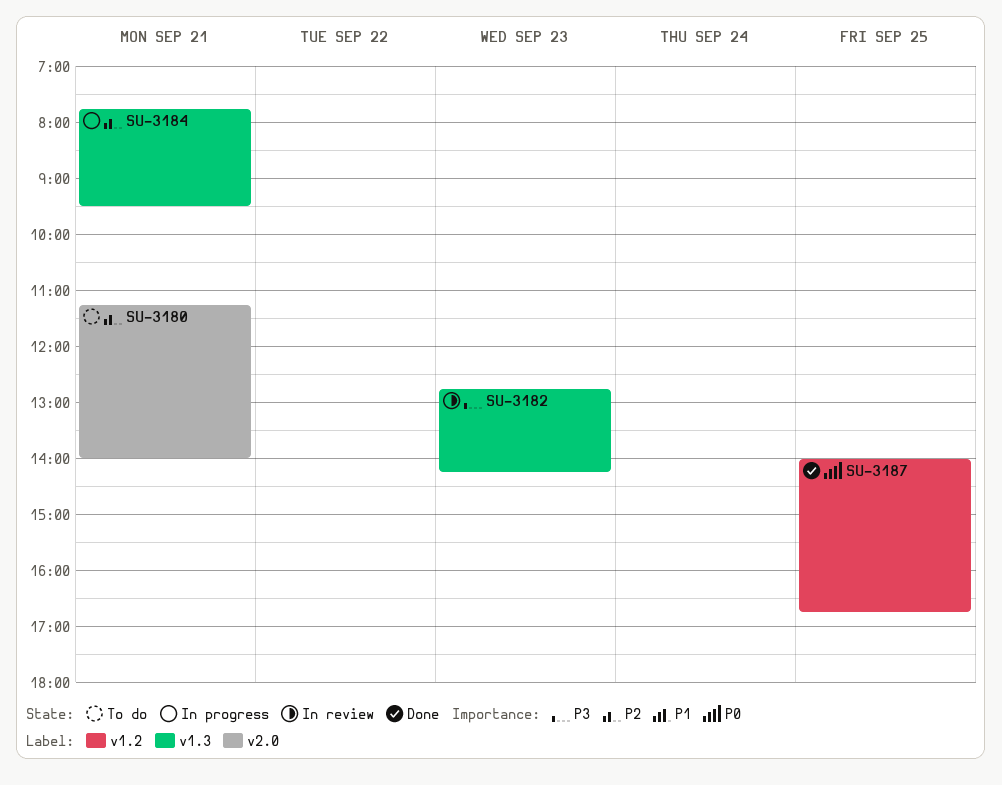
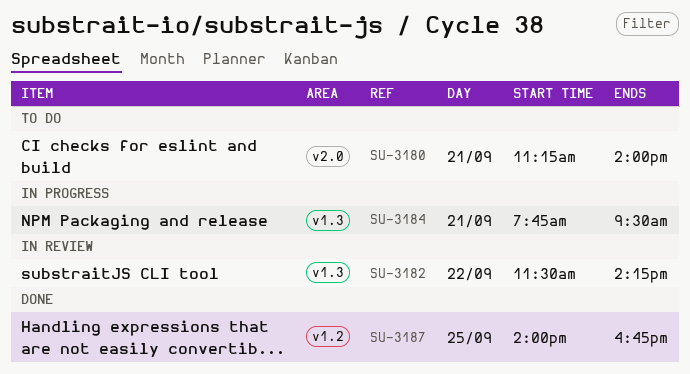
SU-3182, day: Sep 23 -> Sep 22
SU-3182, begins: 12:45 -> 11:30

